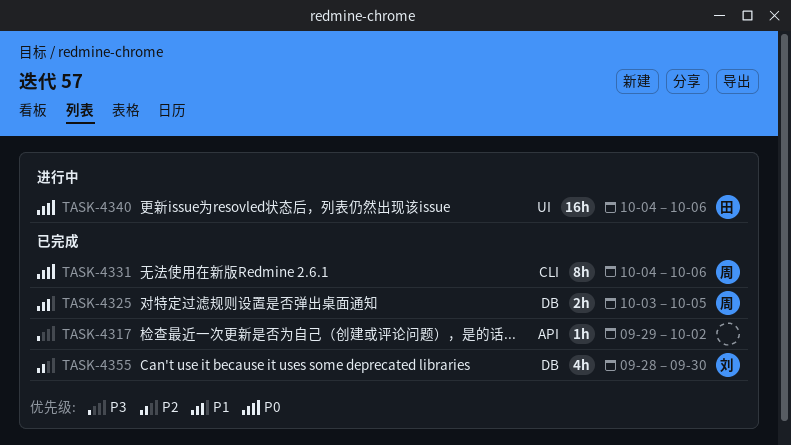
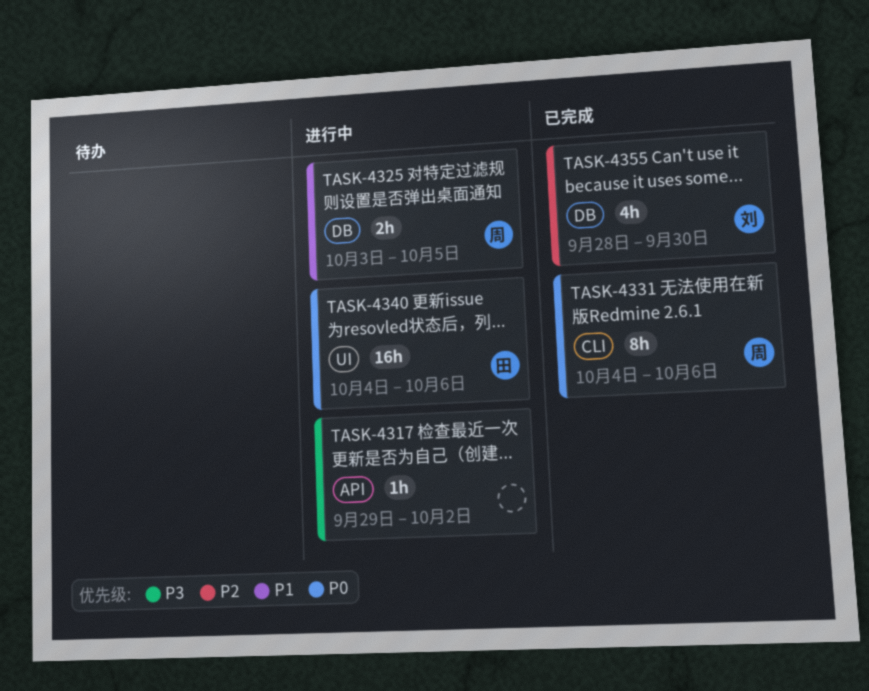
TASK-4317, status: 已完成 -> 进行中
TASK-4325, status: 已完成 -> 进行中

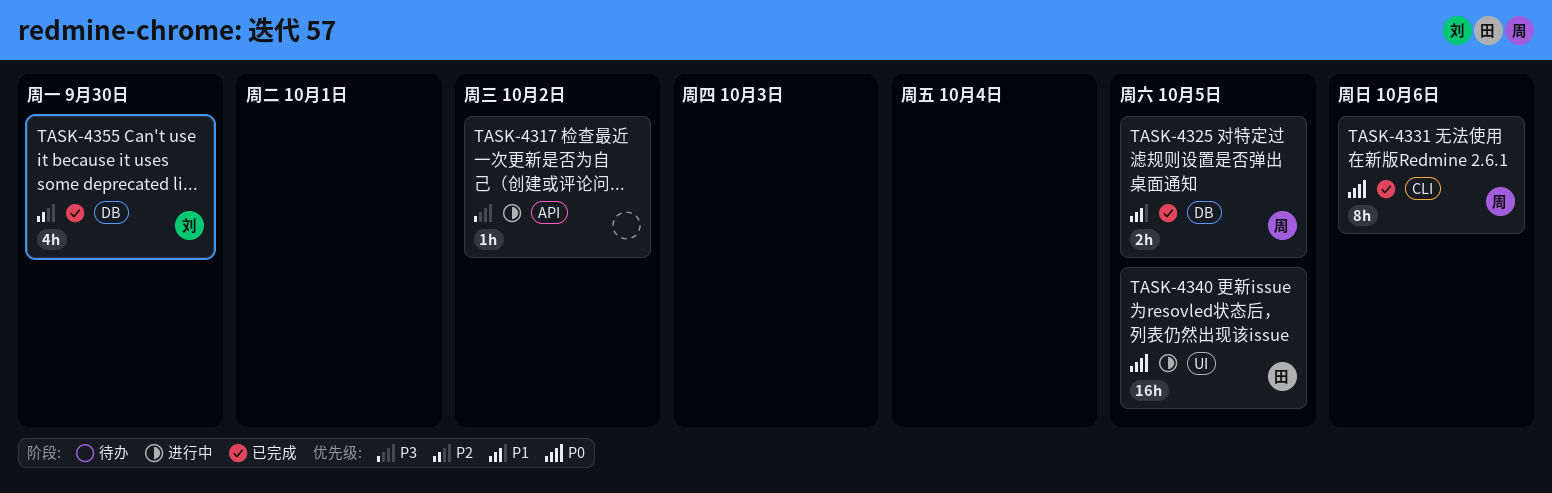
TASK-4325, status: 进行中 -> 已完成
TASK-4340, due: Oct 6 -> Oct 5

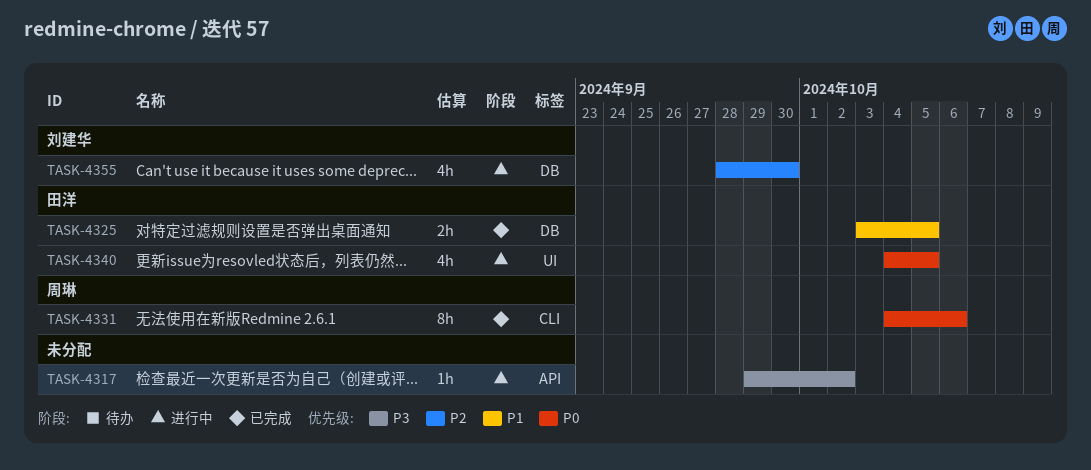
TASK-4325, owner: 周琳 -> 田洋
TASK-4340, estimate: 16h -> 4h
TASK-4355, status: 已完成 -> 进行中

